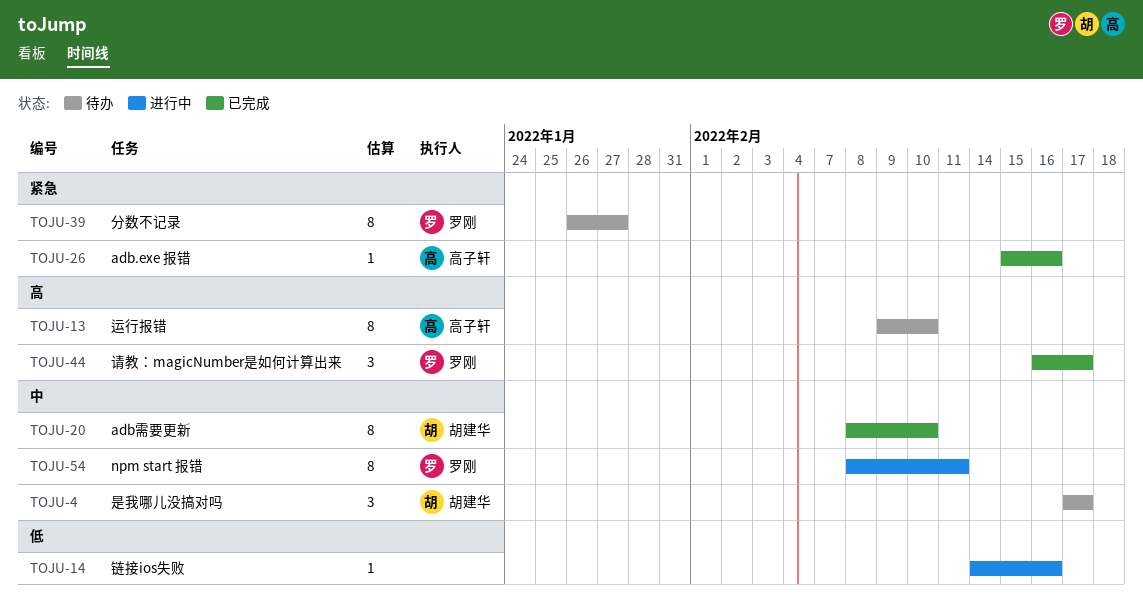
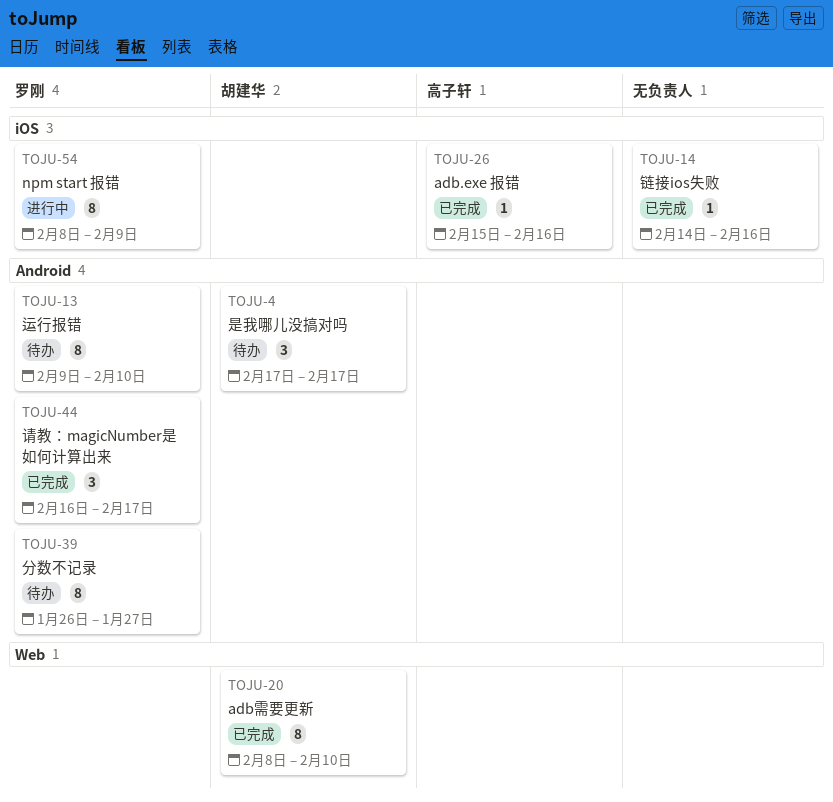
TOJU-13, owner: 高子轩 -> 罗刚
TOJU-14, status: 进行中 -> 已完成
TOJU-54, due: Feb 11 -> Feb 9

